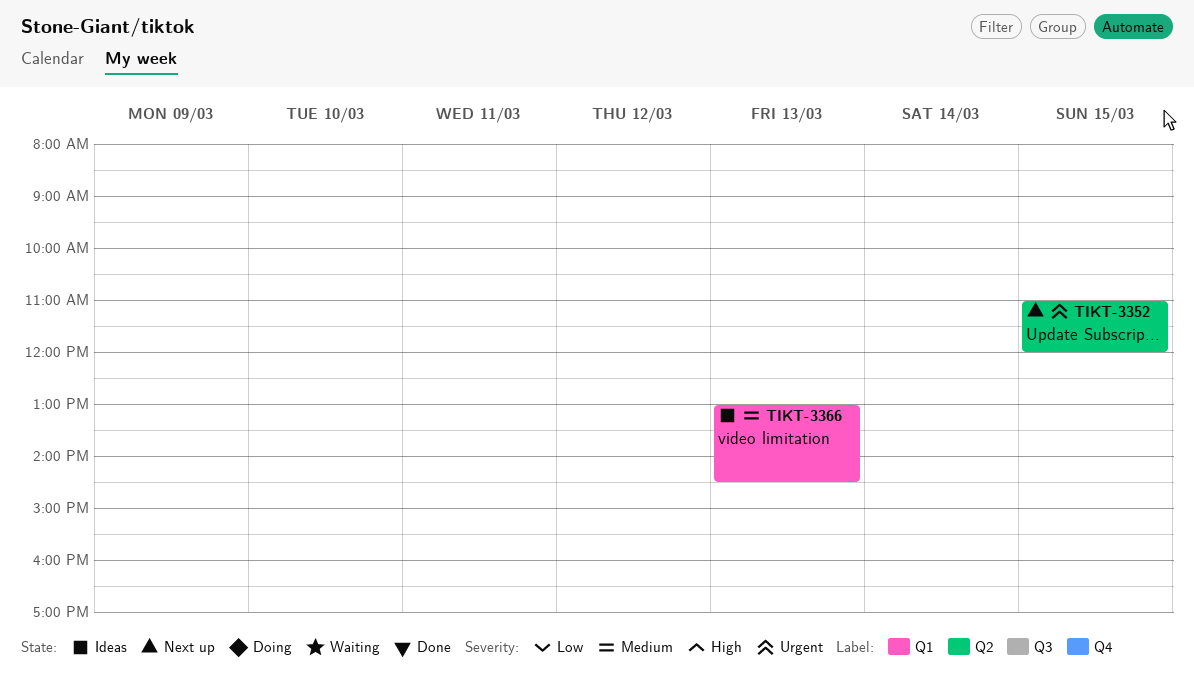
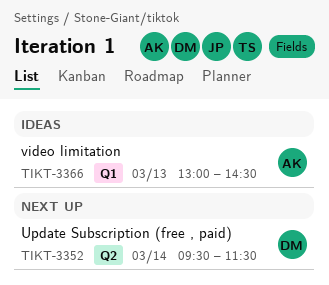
TIKT-3352, day: Mar 15 -> Mar 14
TIKT-3352, begins: 11:00 -> 09:30
TIKT-3352, ends: 12:00 -> 11:30

